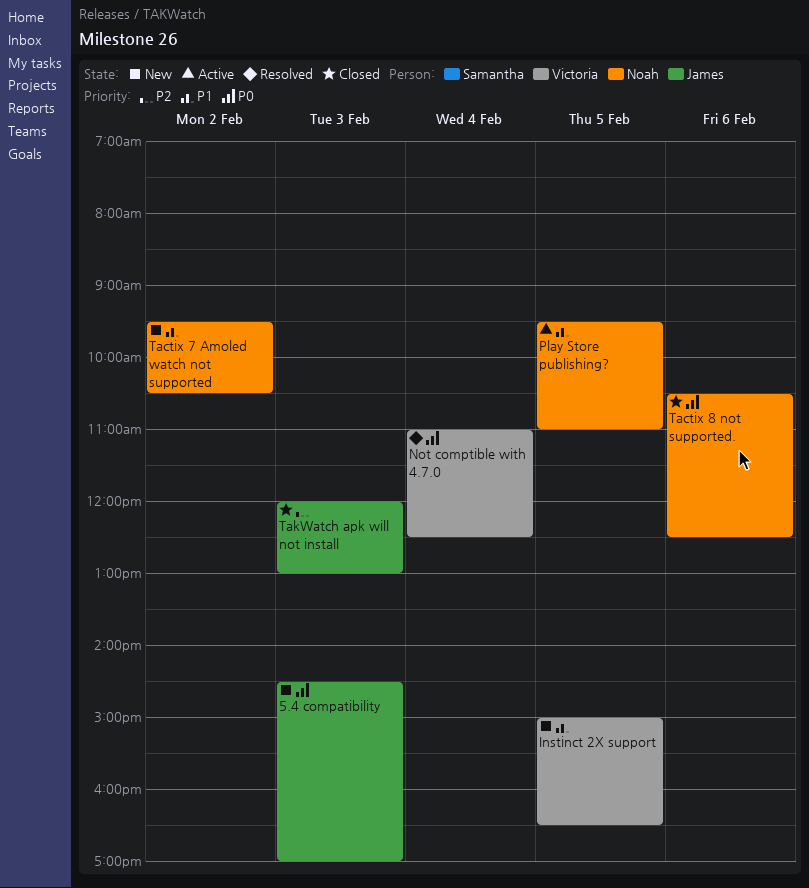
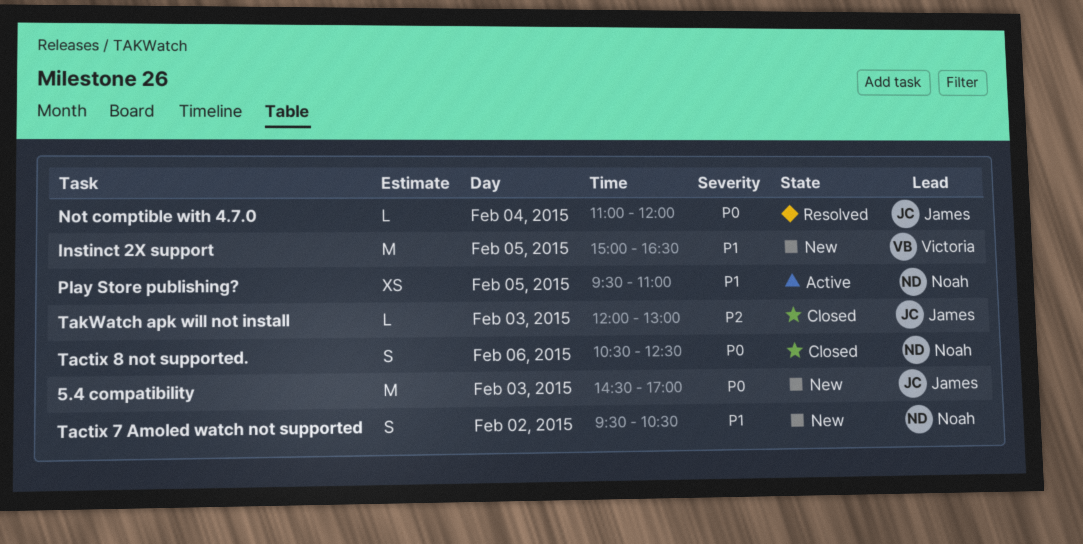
Not comptible with 4.7.0, owner: Victoria -> James
Not comptible with 4.7.0, ends: 12:30 -> 12:00

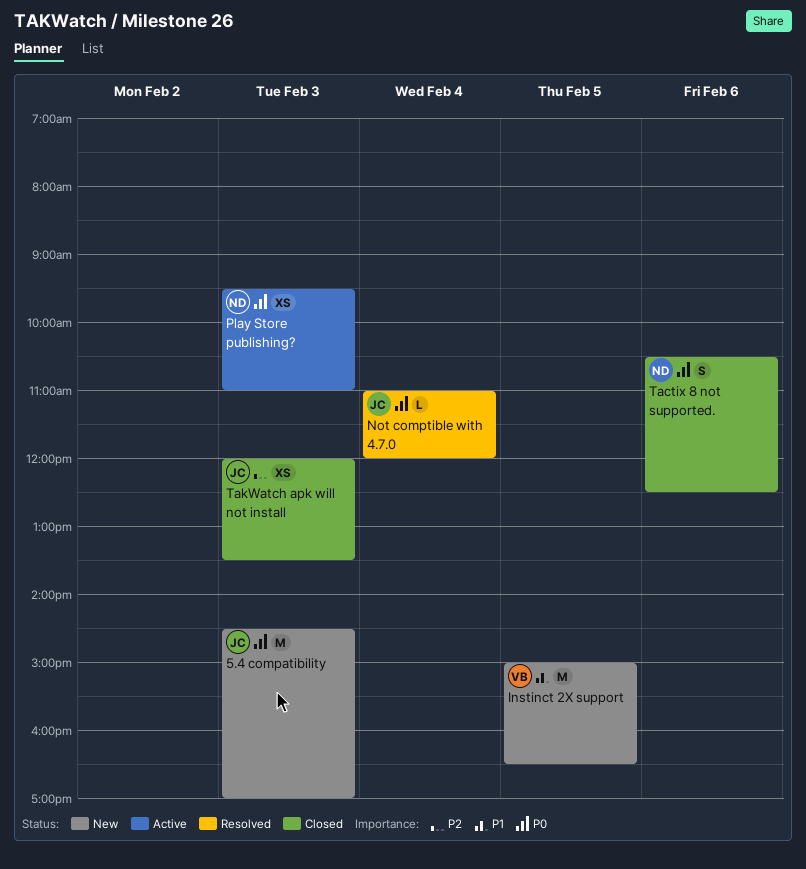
Play Store publishing?, priority: P1 -> P0
Play Store publishing?, day: Feb 5 -> Feb 3
Tactix 7 Amoled watch not supported: present -> none
TakWatch apk will not install, estimate: L -> XS
TakWatch apk will not install, ends: 13:00 -> 13:30

